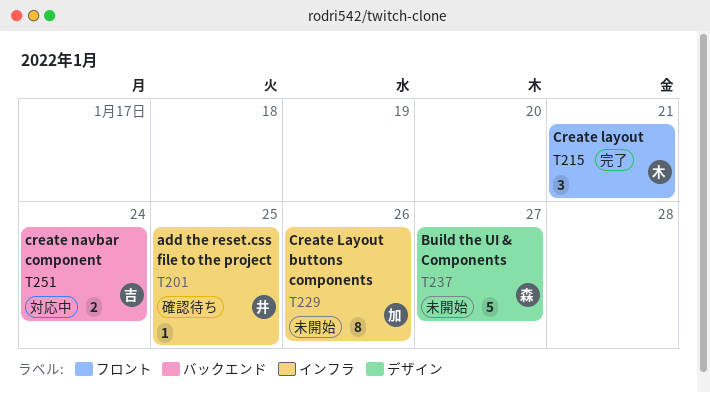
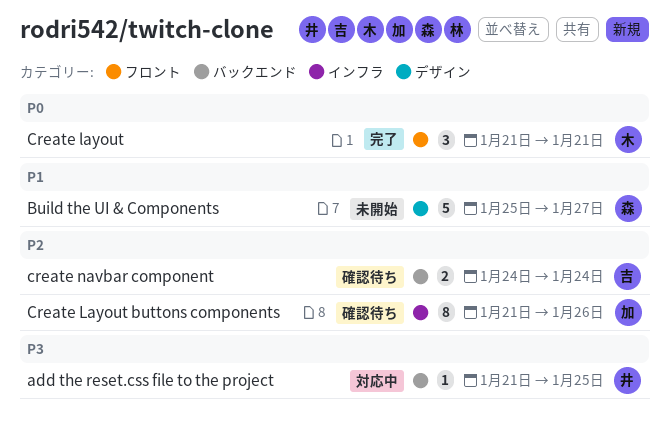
add the reset.css file to the project, status: 確認待ち -> 対応中
add the reset.css file to the project, label: インフラ -> バックエンド
Create Layout buttons components, status: 未開始 -> 確認待ち
create navbar component, status: 対応中 -> 確認待ち

